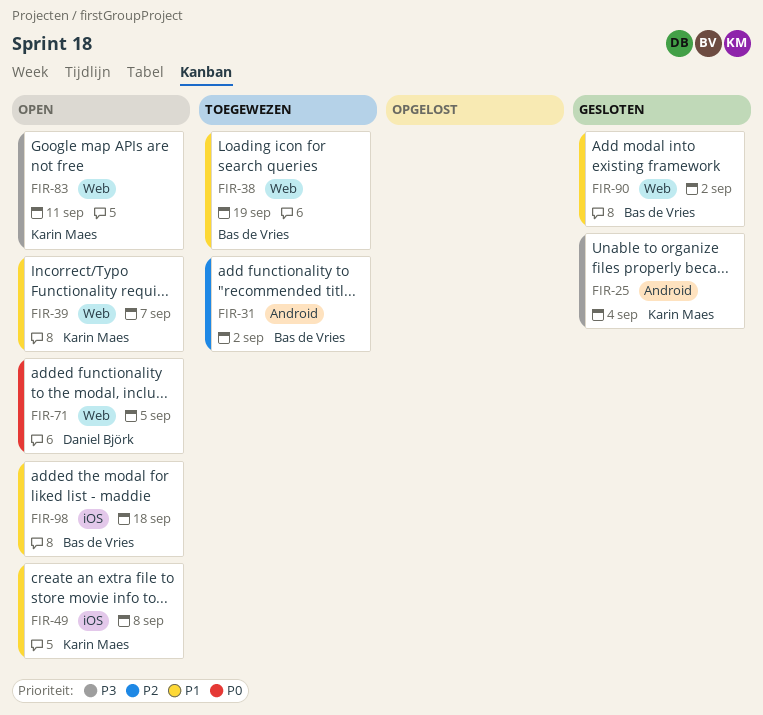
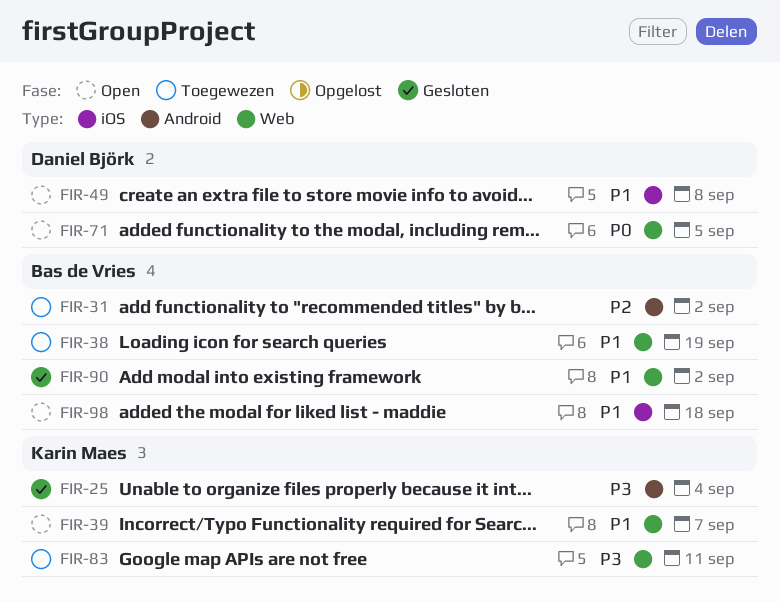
FIR-49, owner: Karin Maes -> Daniel Björk
FIR-83, status: Open -> Toegewezen

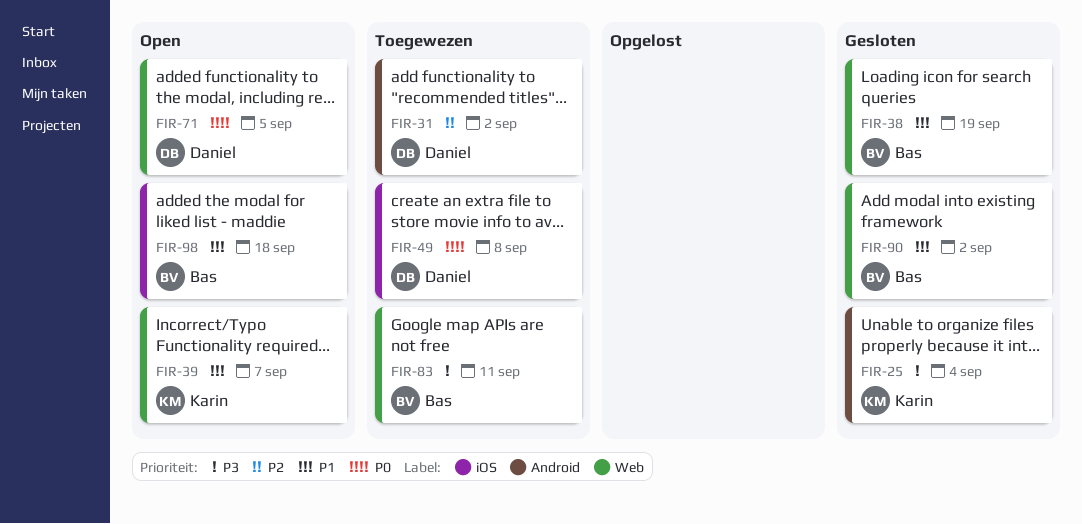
FIR-31, owner: Bas de Vries -> Daniel Björk
FIR-38, status: Toegewezen -> Gesloten
FIR-49, status: Open -> Toegewezen
FIR-49, priority: P1 -> P0
FIR-83, owner: Karin Maes -> Bas de Vries

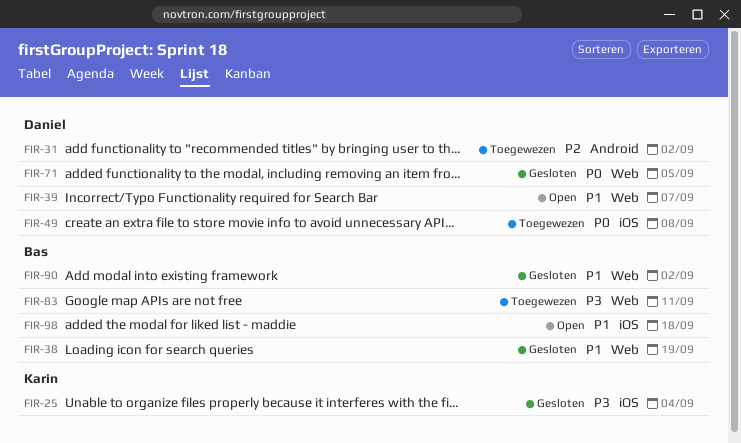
FIR-25, label: Android -> iOS
FIR-39, owner: Karin -> Daniel
FIR-71, status: Open -> Gesloten

